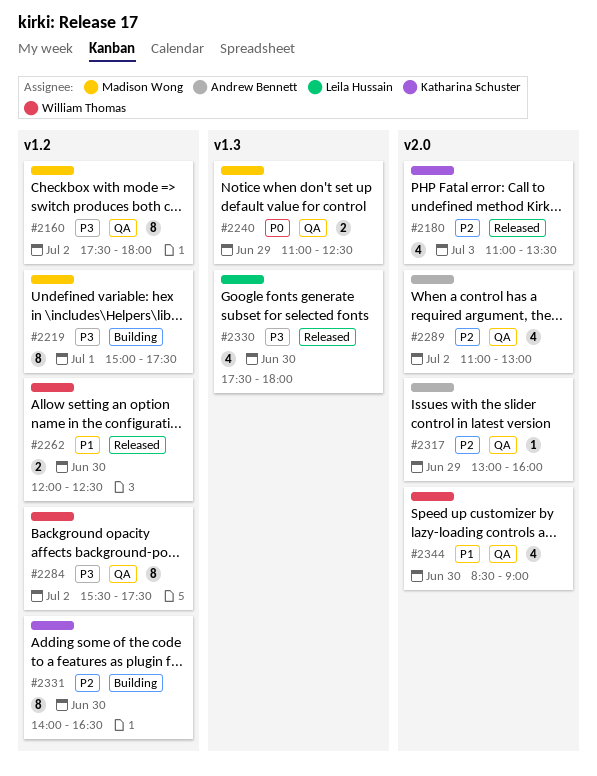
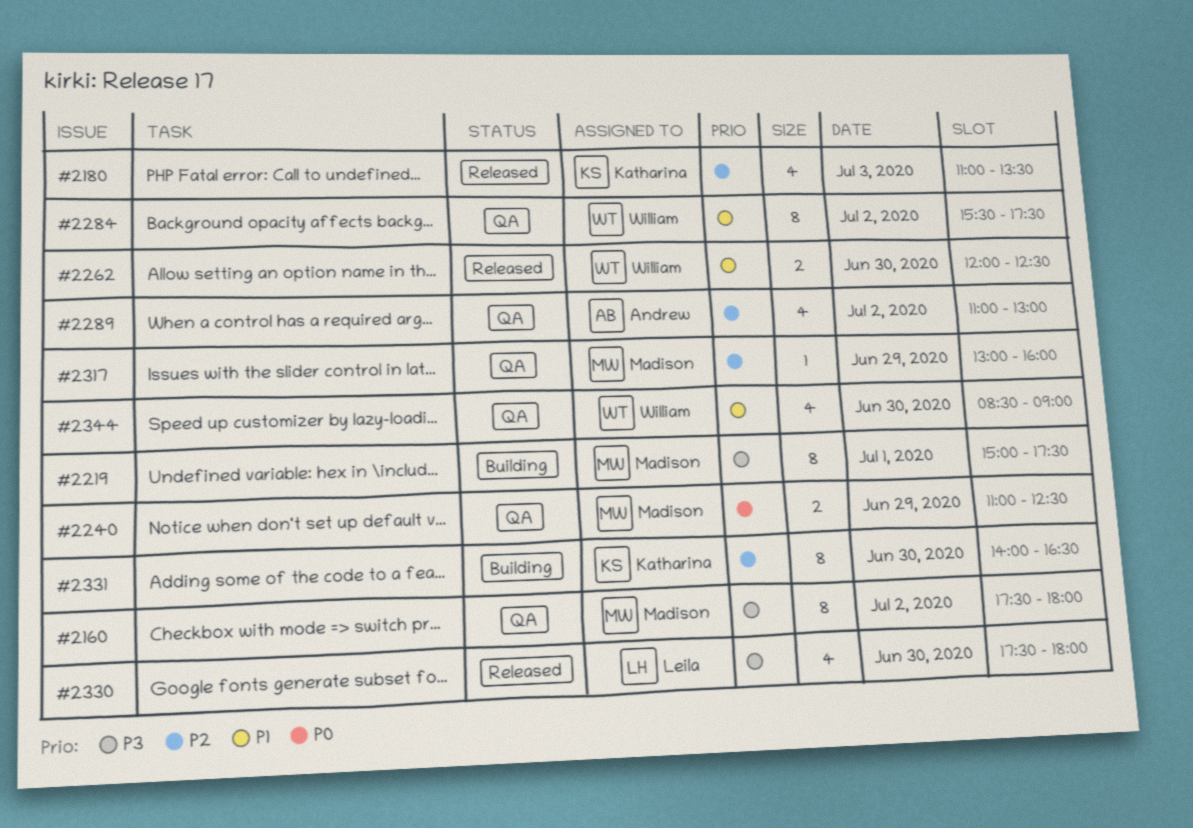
#2284, priority: P3 -> P1
#2317, owner: Andrew Bennett -> Madison Wong

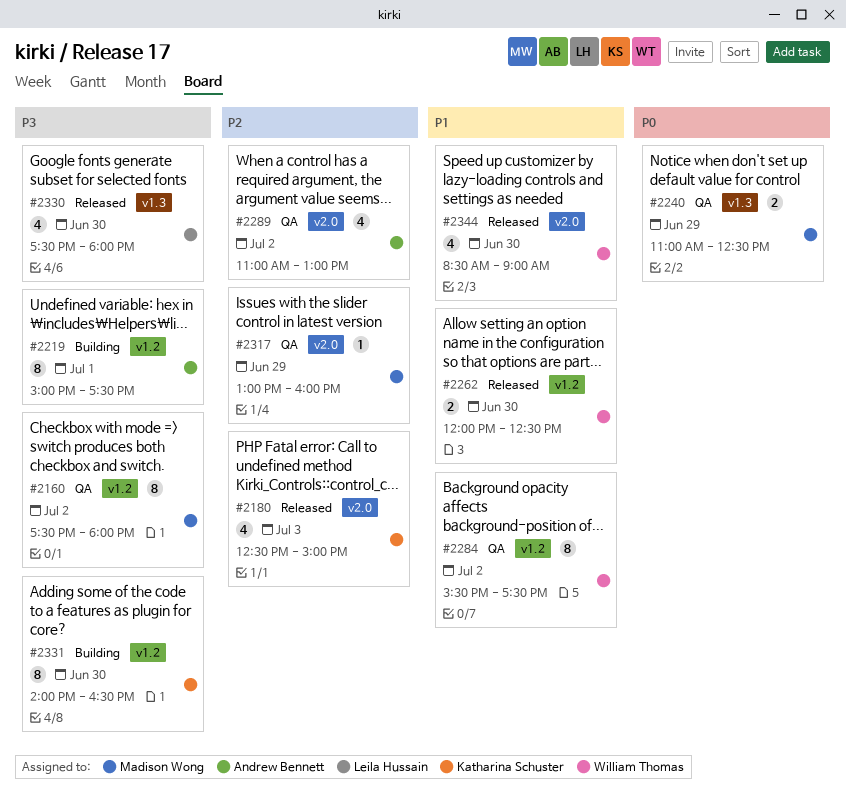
#2180, begins: 11:00 -> 12:30
#2180, ends: 13:30 -> 15:00
#2219, owner: Madison Wong -> Andrew Bennett
#2331, priority: P2 -> P3
#2344, status: QA -> Released

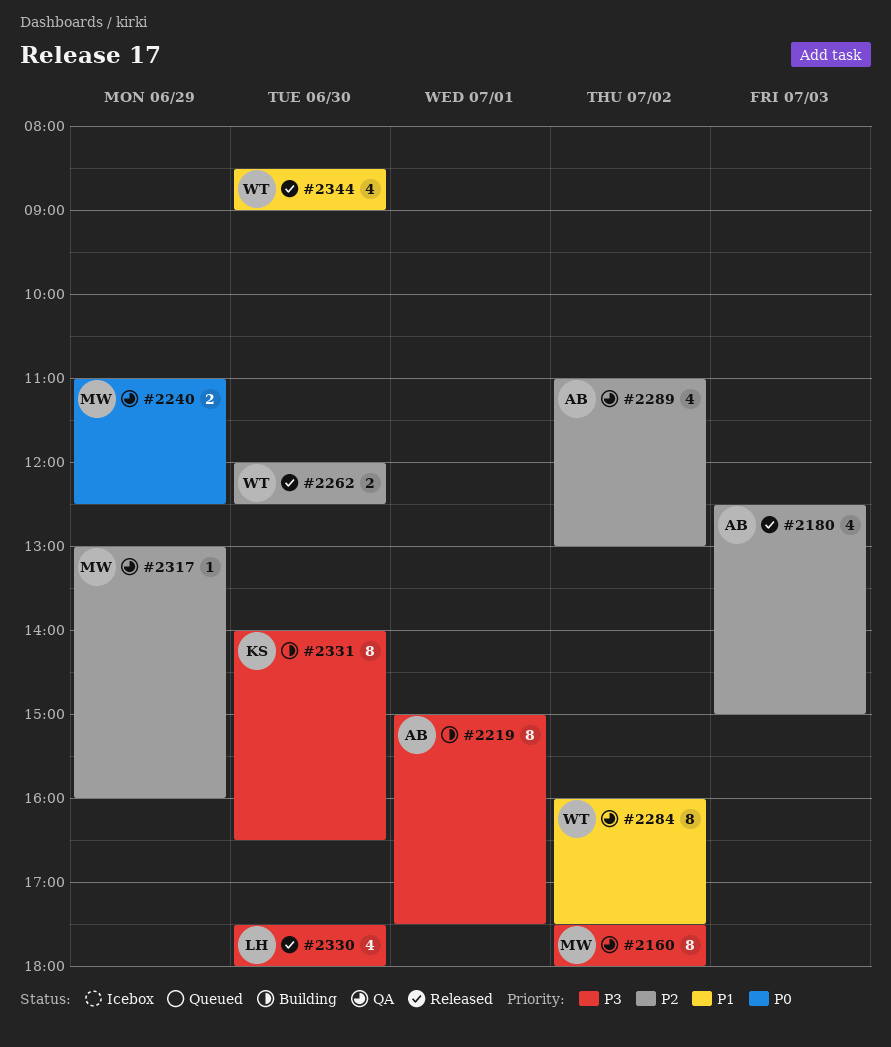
#2180, owner: Katharina Schuster -> Andrew Bennett
#2262, priority: P1 -> P2
#2284, begins: 15:30 -> 16:00

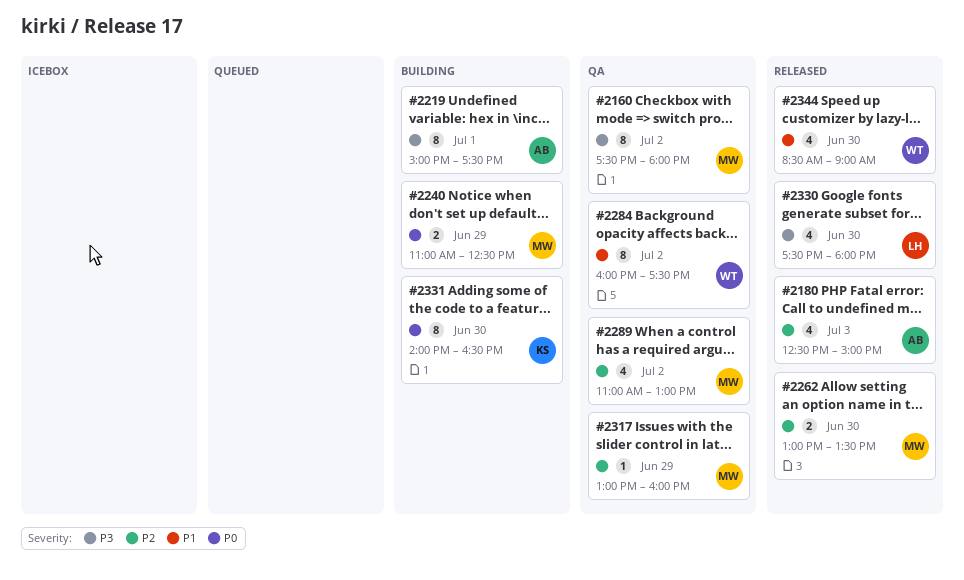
#2240, status: QA -> Building
#2262, owner: WT -> MW
#2262, begins: 12:00 -> 13:00
#2262, ends: 12:30 -> 13:30
#2289, owner: AB -> MW
#2331, priority: P3 -> P0

